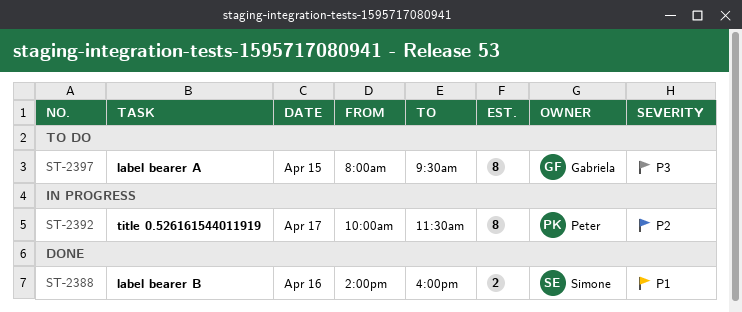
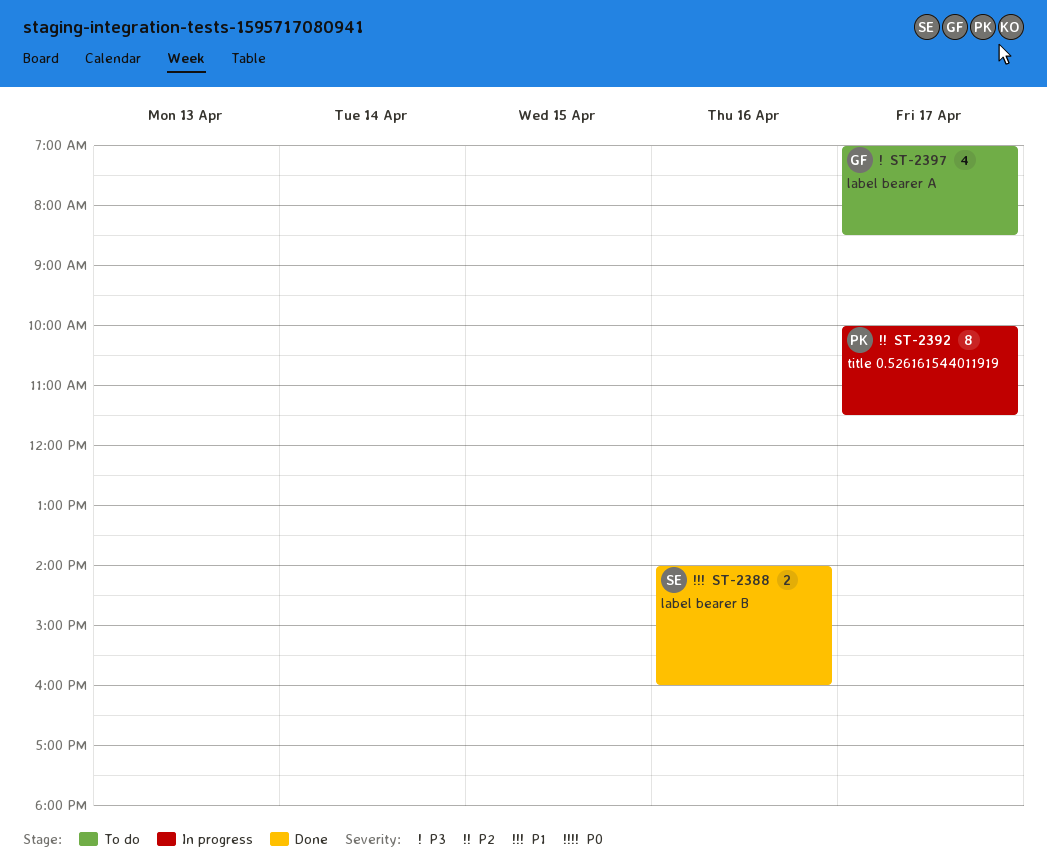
ST-2397, estimate: 8 -> 4
ST-2397, day: Apr 15 -> Apr 17
ST-2397, begins: 08:00 -> 07:00
ST-2397, ends: 09:30 -> 08:30

